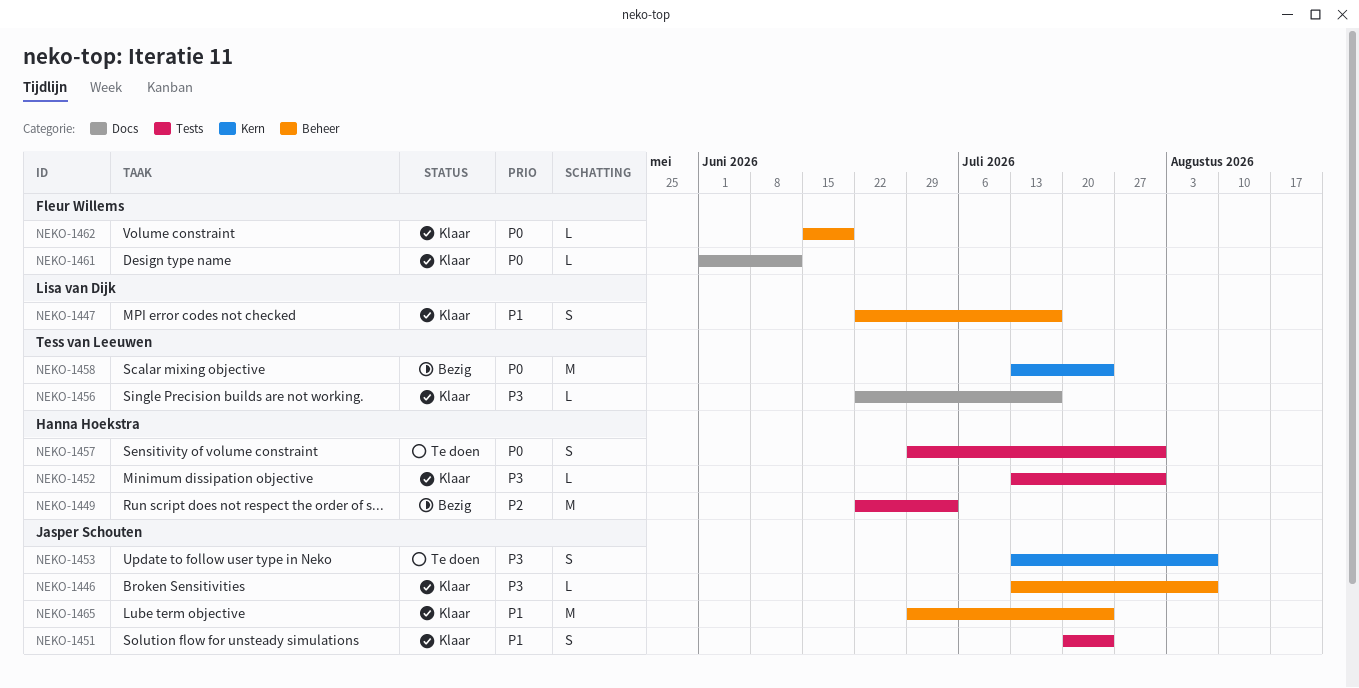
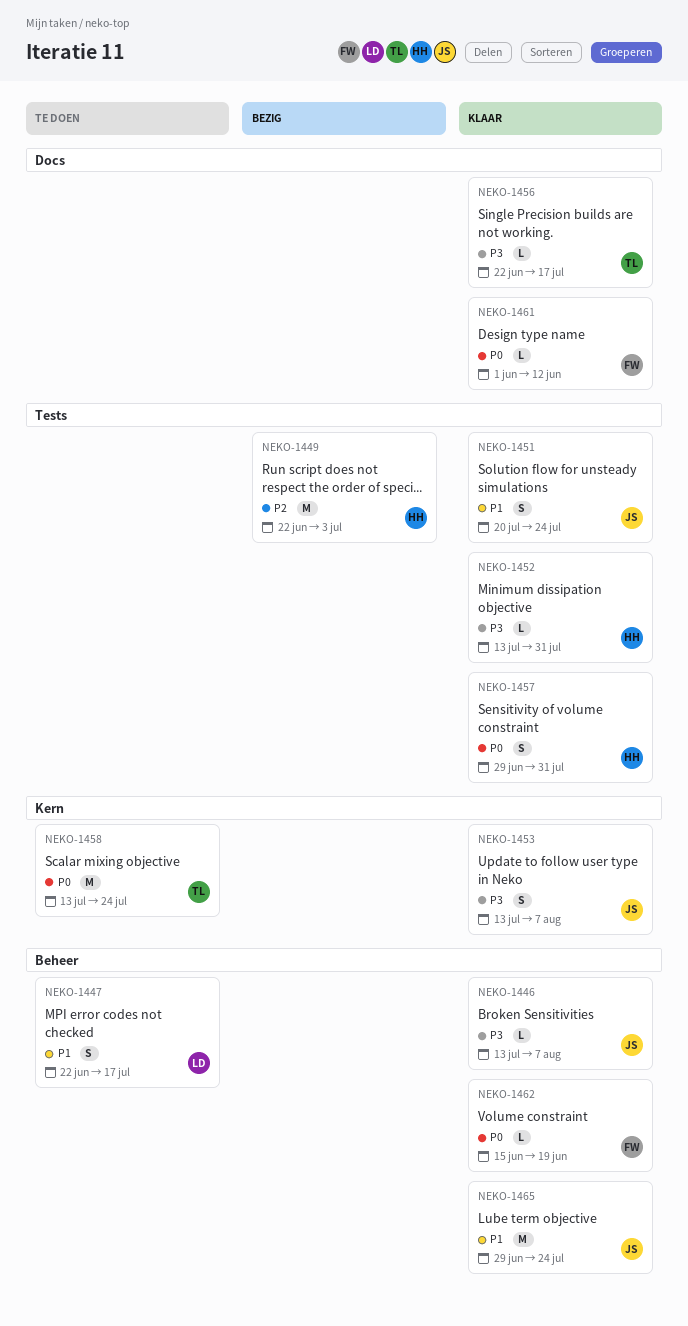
NEKO-1447, status: Klaar -> Te doen
NEKO-1453, status: Te doen -> Klaar
NEKO-1457, status: Te doen -> Klaar
NEKO-1458, status: Bezig -> Te doen

